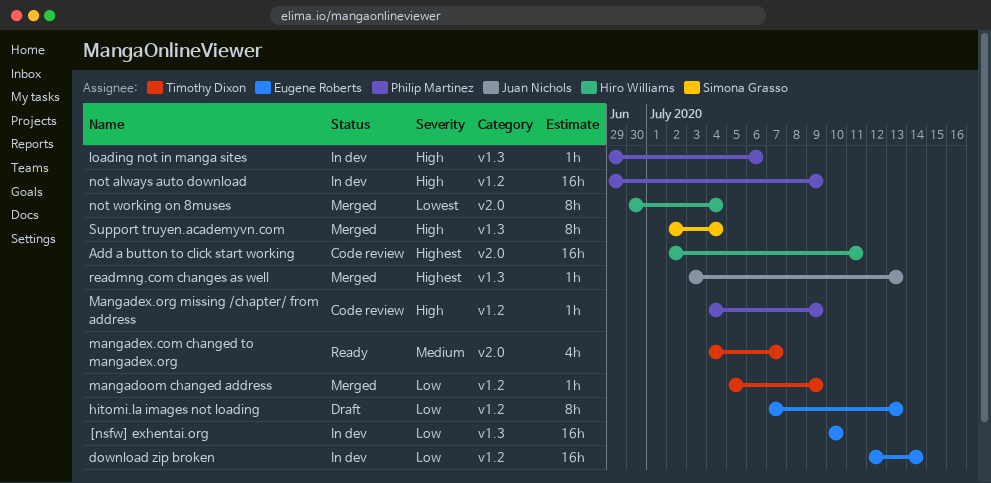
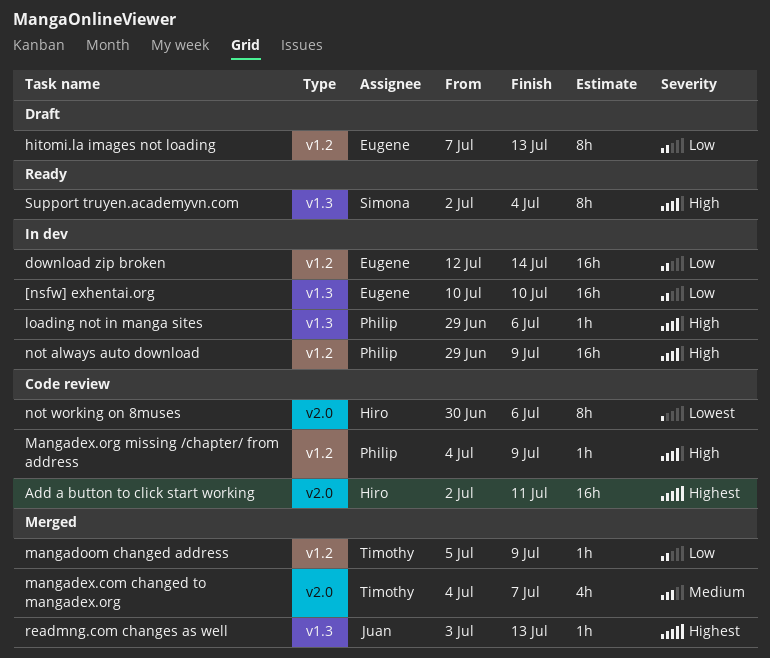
mangadex.com changed to mangadex.org, status: Ready -> Merged
not working on 8muses, status: Merged -> Code review
not working on 8muses, due: Jul 4 -> Jul 6
Support truyen.academyvn.com, status: Merged -> Ready

